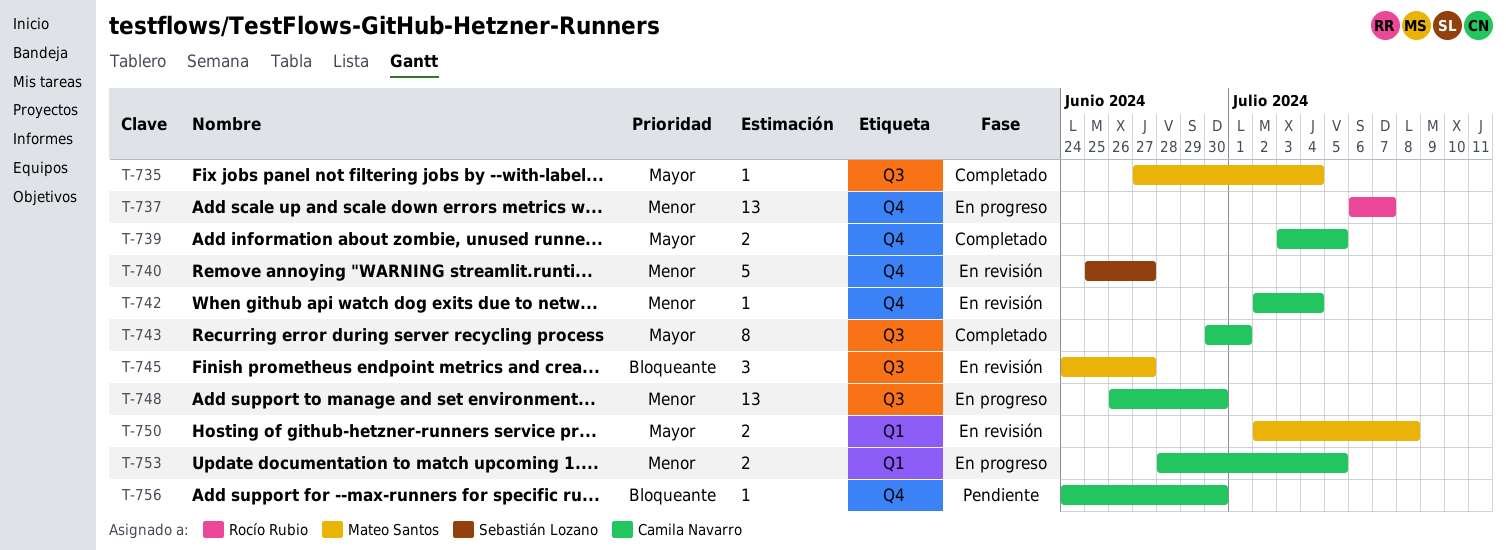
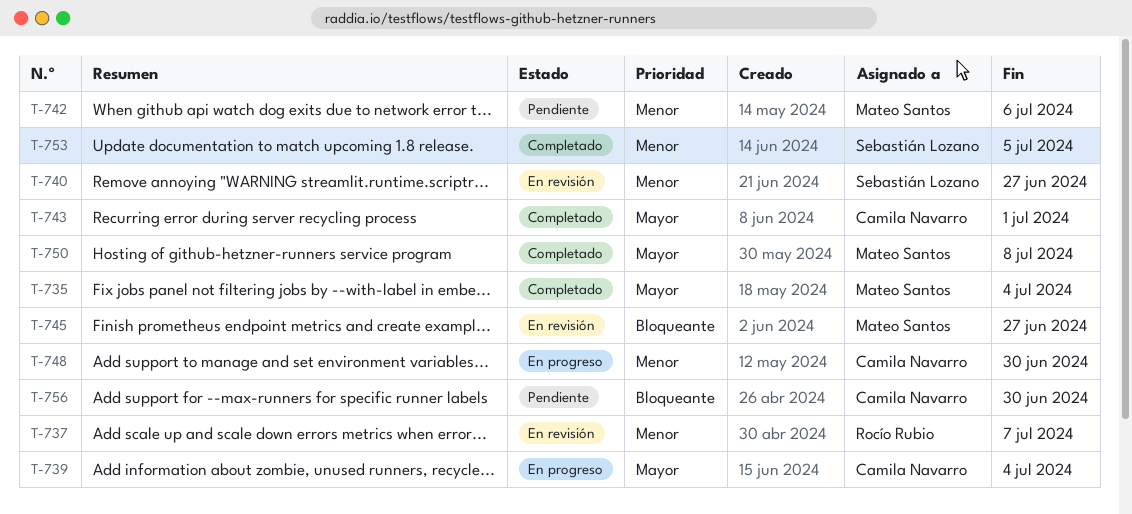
T-737, status: En progreso -> En revisión
T-739, status: Completado -> En progreso
T-739, due: Jul 5 -> Jul 4
T-742, status: En revisión -> Pendiente
T-742, owner: Camila Navarro -> Mateo Santos
T-742, due: Jul 4 -> Jul 6
T-750, status: En revisión -> Completado
T-753, status: En progreso -> Completado
T-753, owner: Camila Navarro -> Sebastián Lozano

